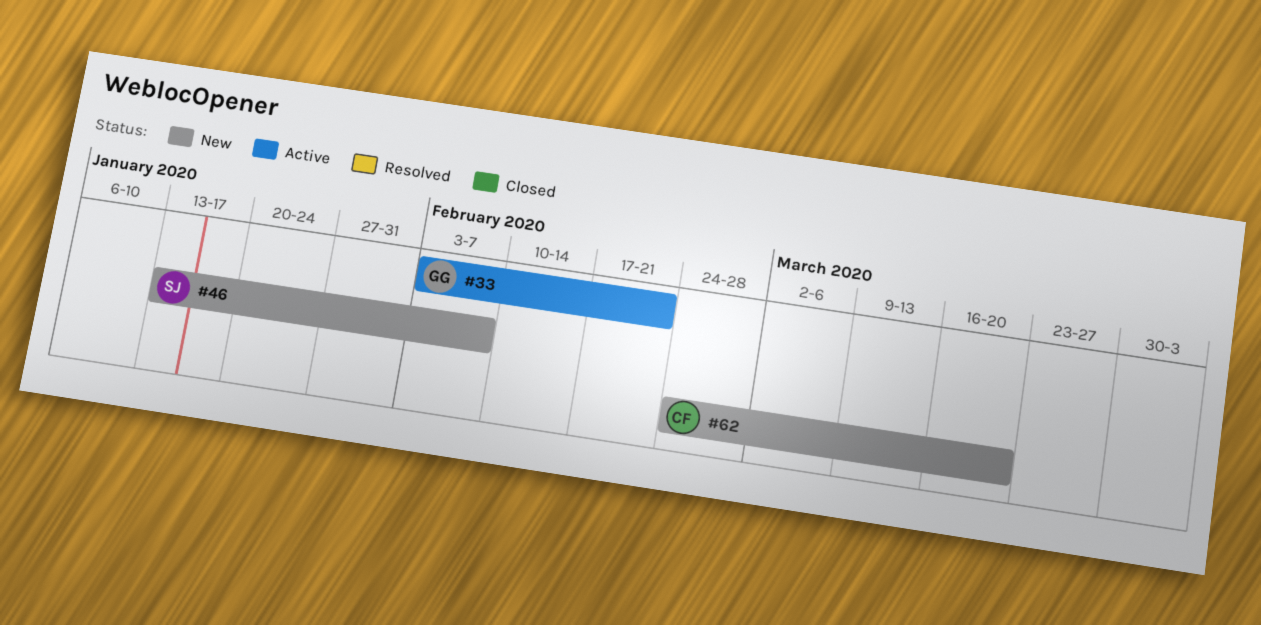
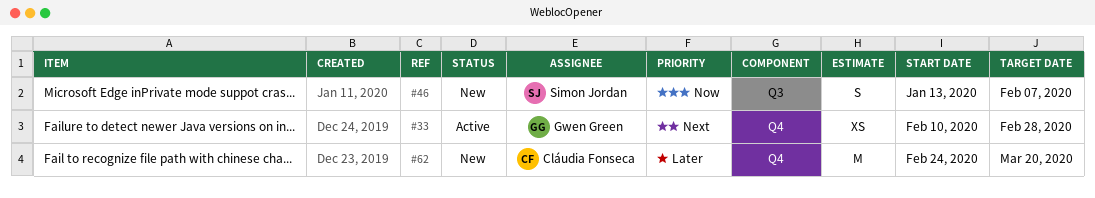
#33, start: Feb 3 -> Feb 10
#33, due: Feb 21 -> Feb 28

